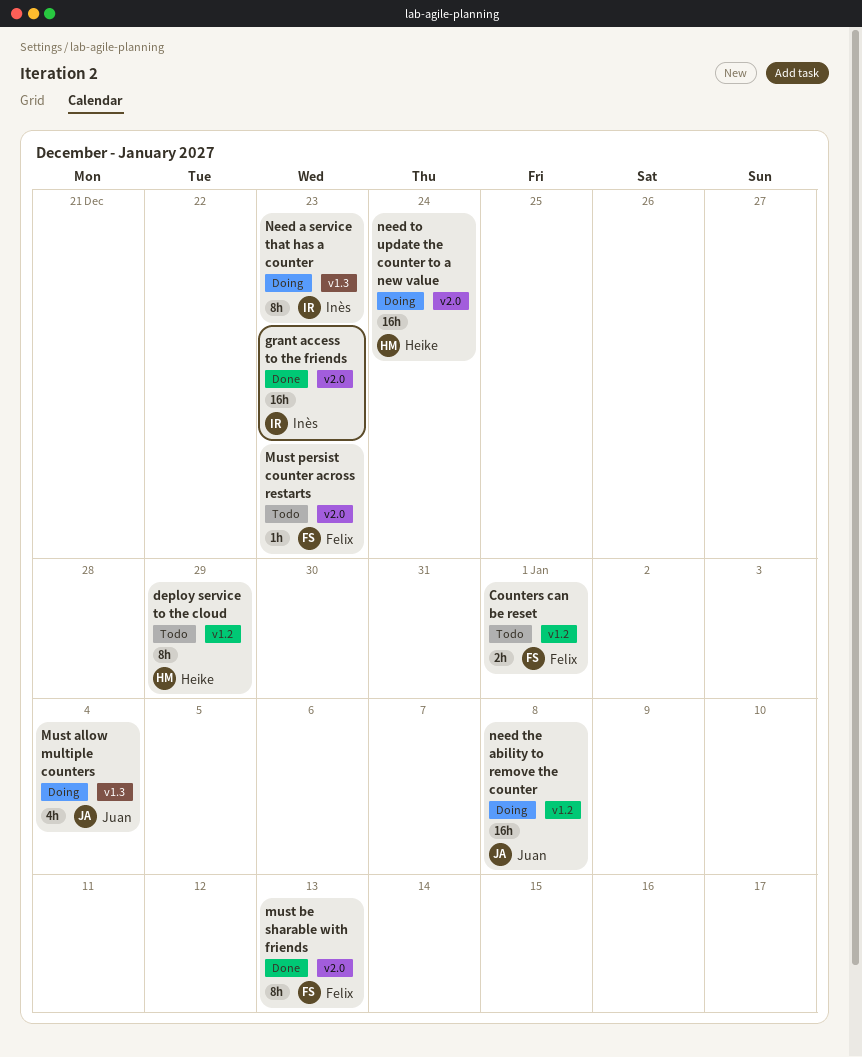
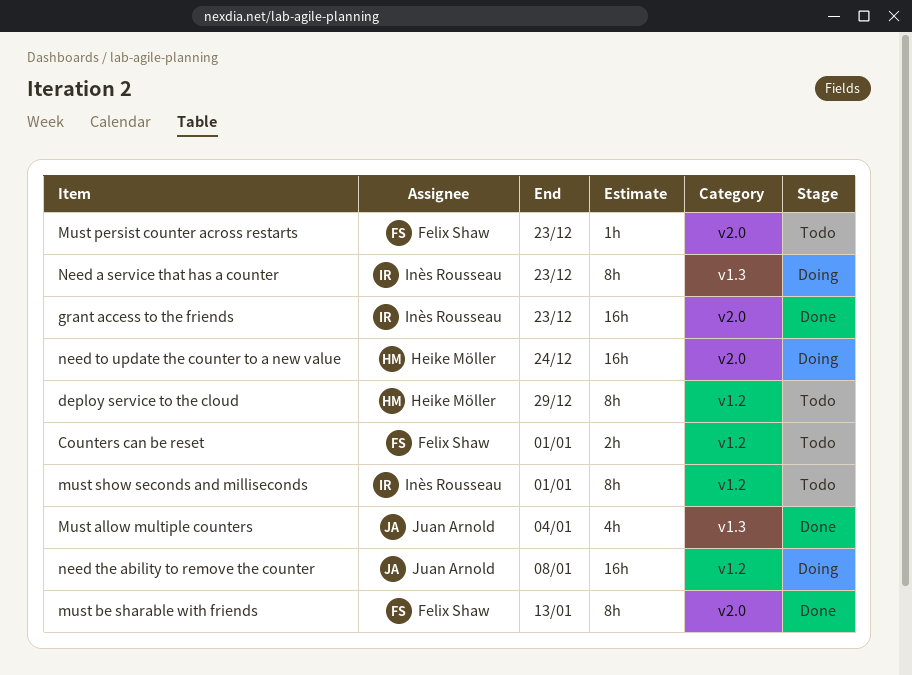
Must allow multiple counters, status: Doing -> Done
must show seconds and milliseconds: none -> present

